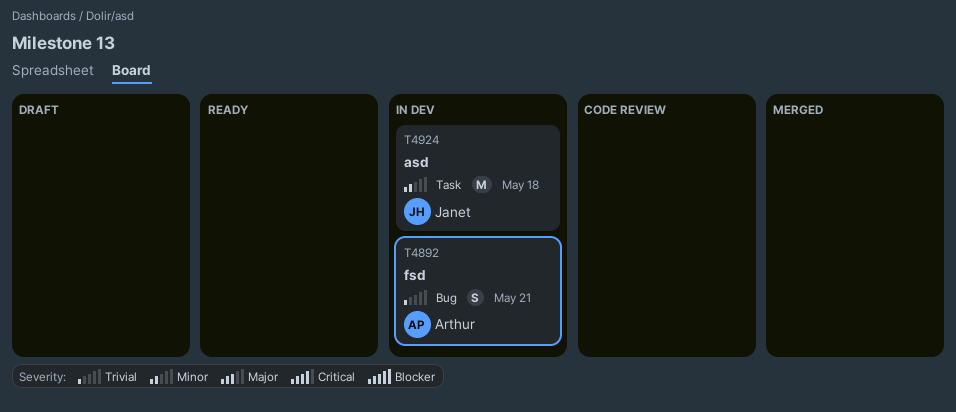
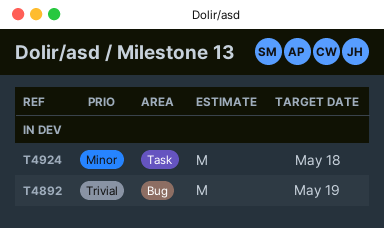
T4892, estimate: S -> M
T4892, due: May 21 -> May 19

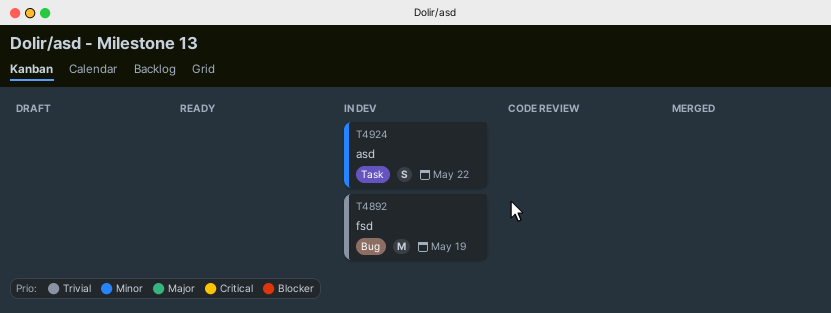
T4924, estimate: M -> S
T4924, due: May 18 -> May 22

